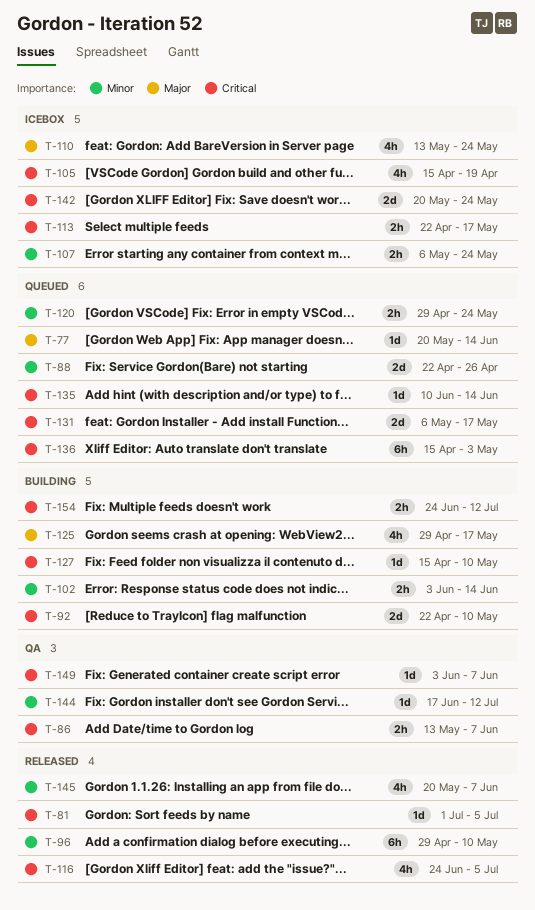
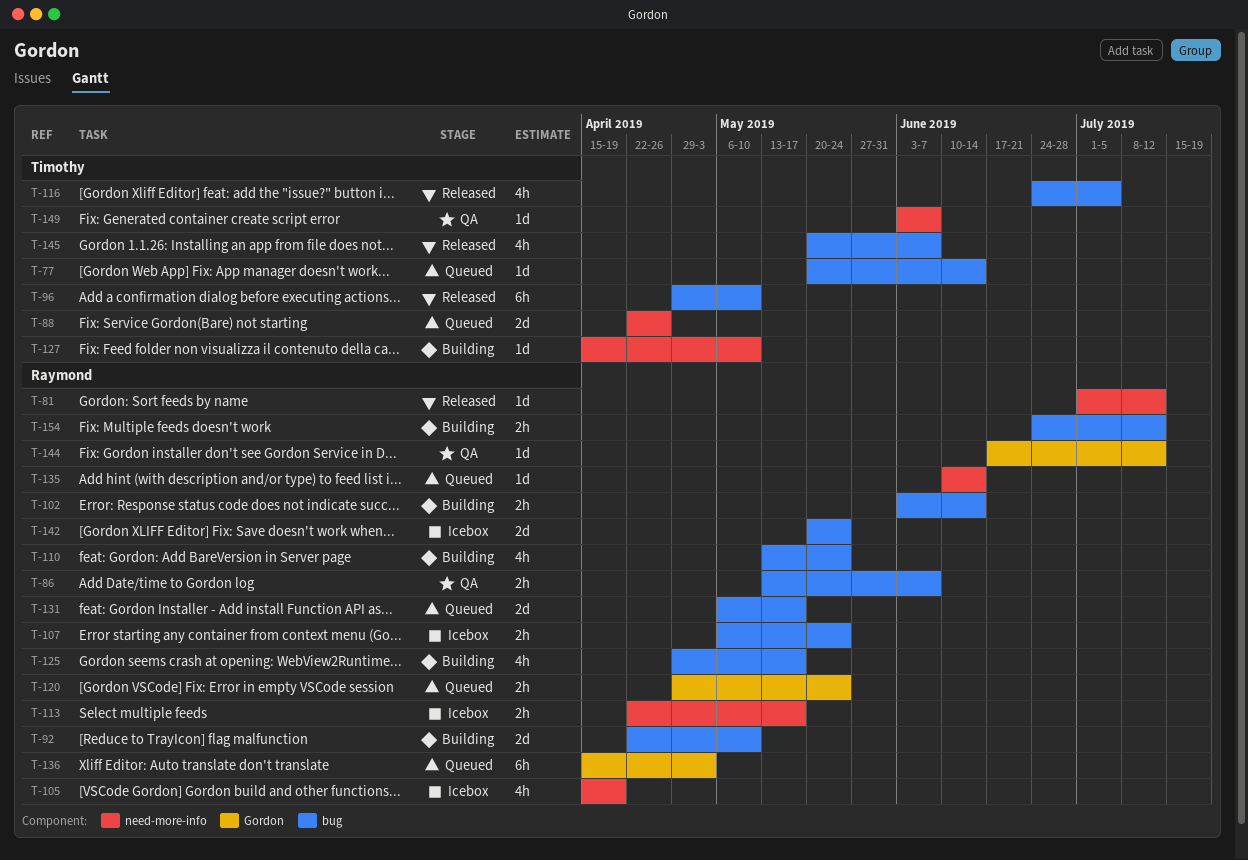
T-81, due: Jul 5 -> Jul 12
T-110, status: Icebox -> Building

